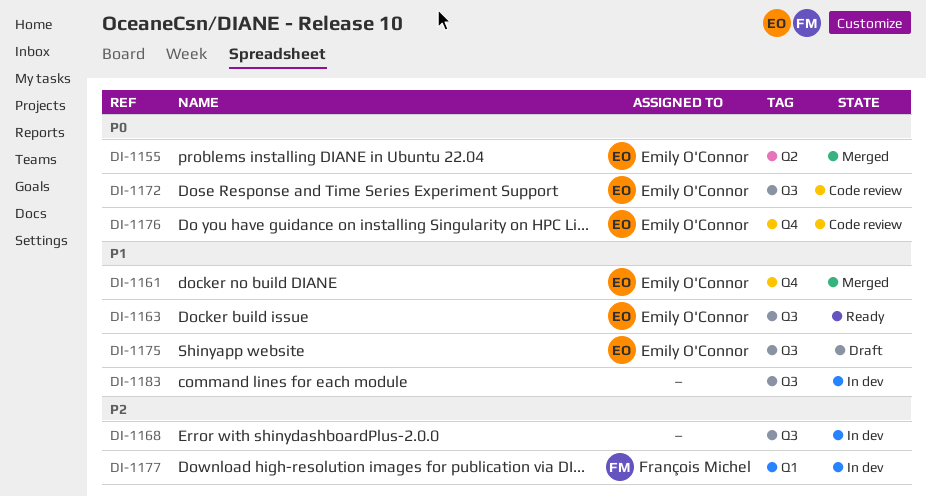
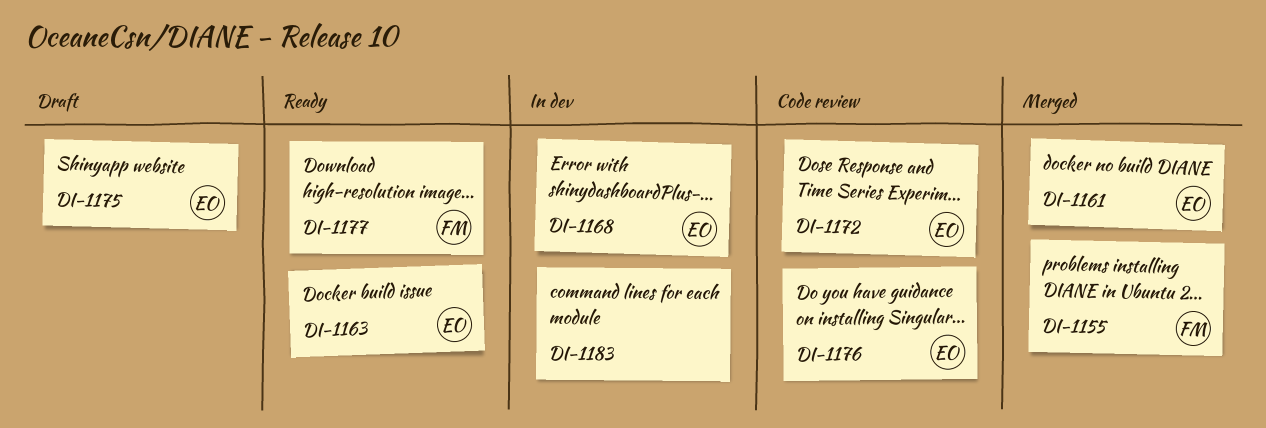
DI-1155, owner: Emily O'Connor -> François Michel
DI-1168, owner: none -> Emily O'Connor
DI-1177, status: In dev -> Ready

